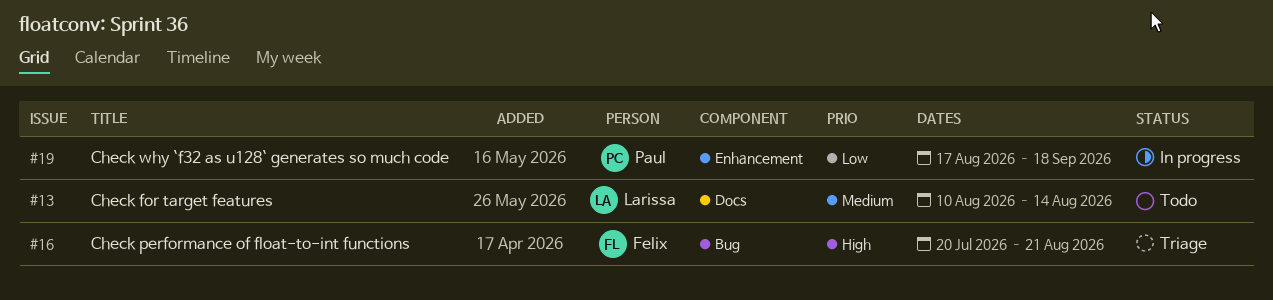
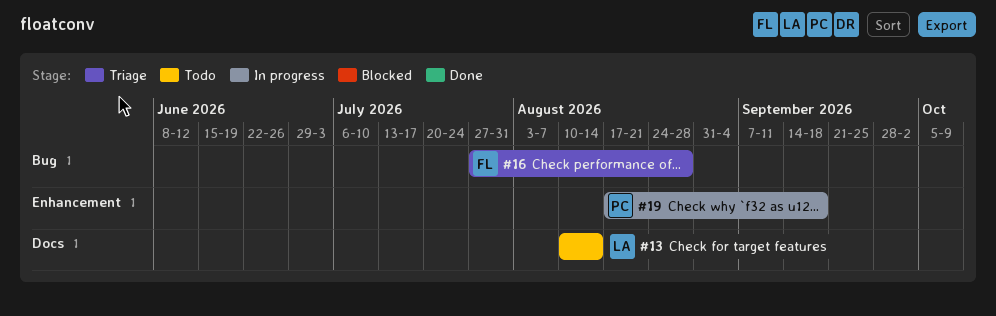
#16, start: Jul 20 -> Jul 27
#16, due: Aug 21 -> Aug 28

